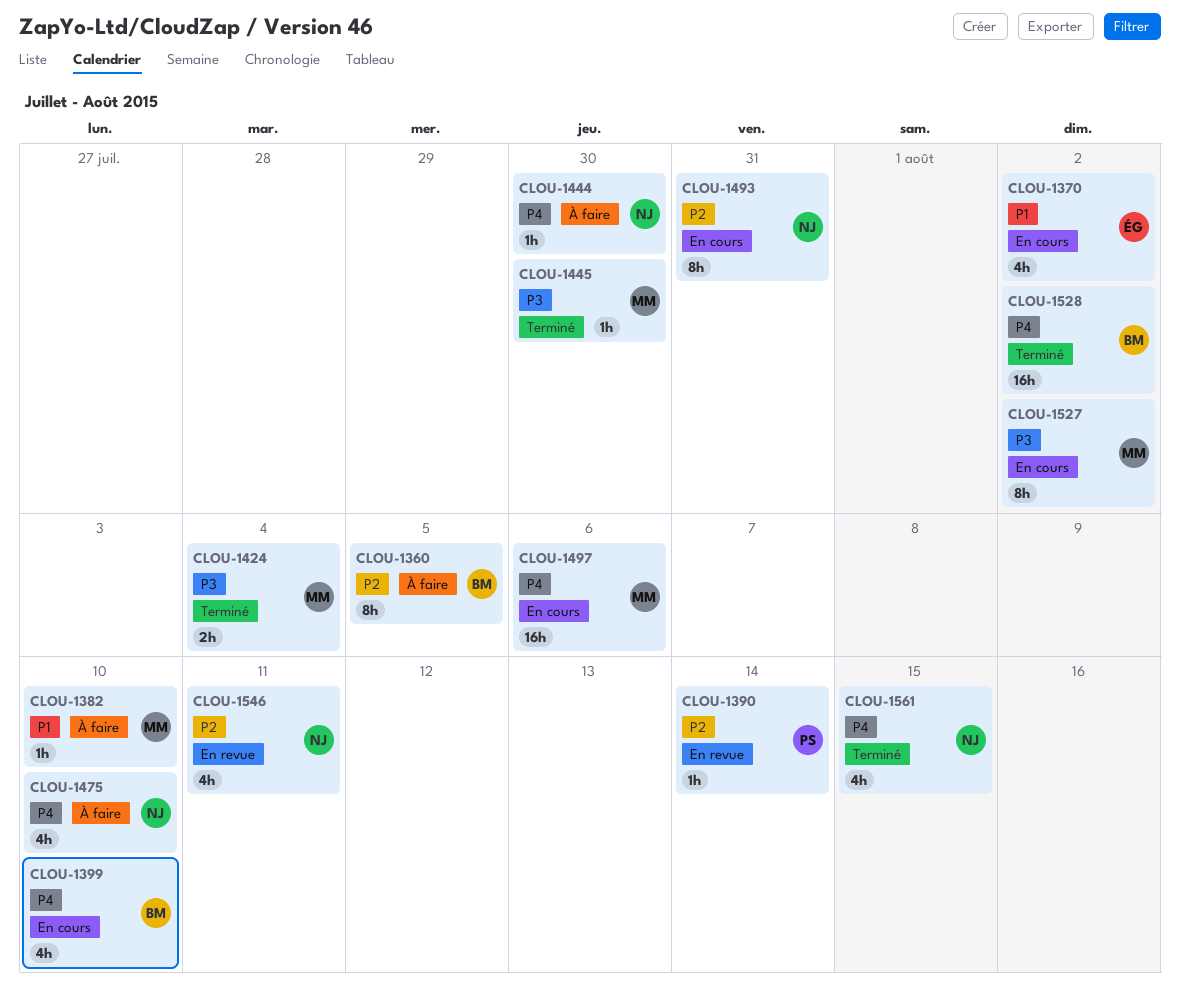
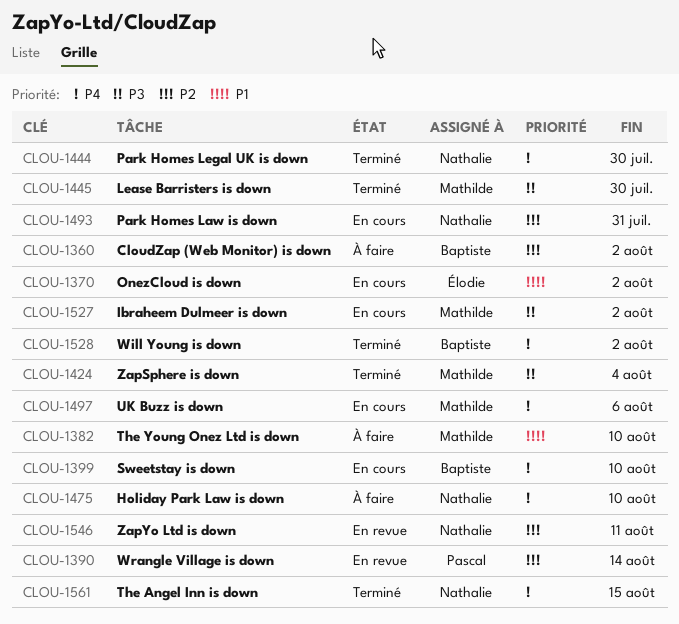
CLOU-1360, due: Aug 5 -> Aug 2
CLOU-1444, status: À faire -> Terminé

